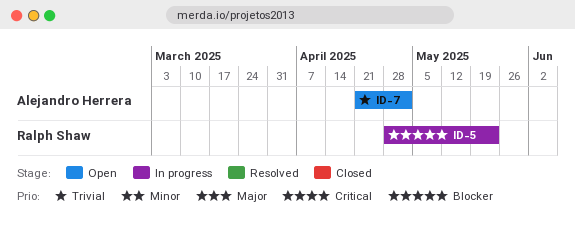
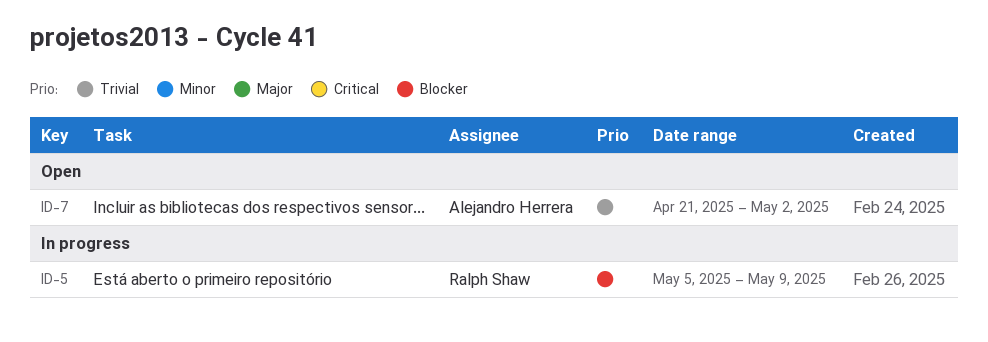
ID-5, start: Apr 28 -> May 5
ID-5, due: May 23 -> May 9

